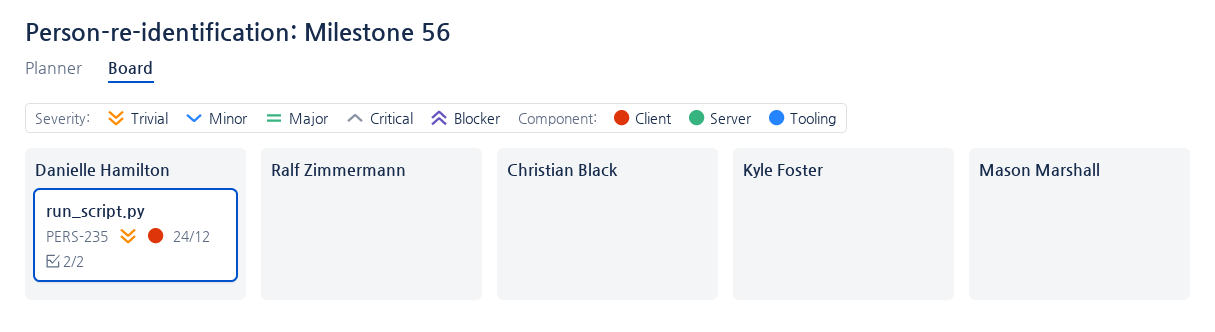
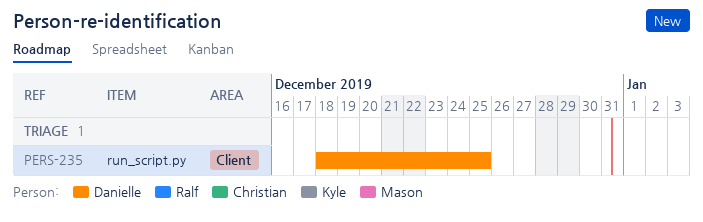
PERS-235, due: Dec 24 -> Dec 25

